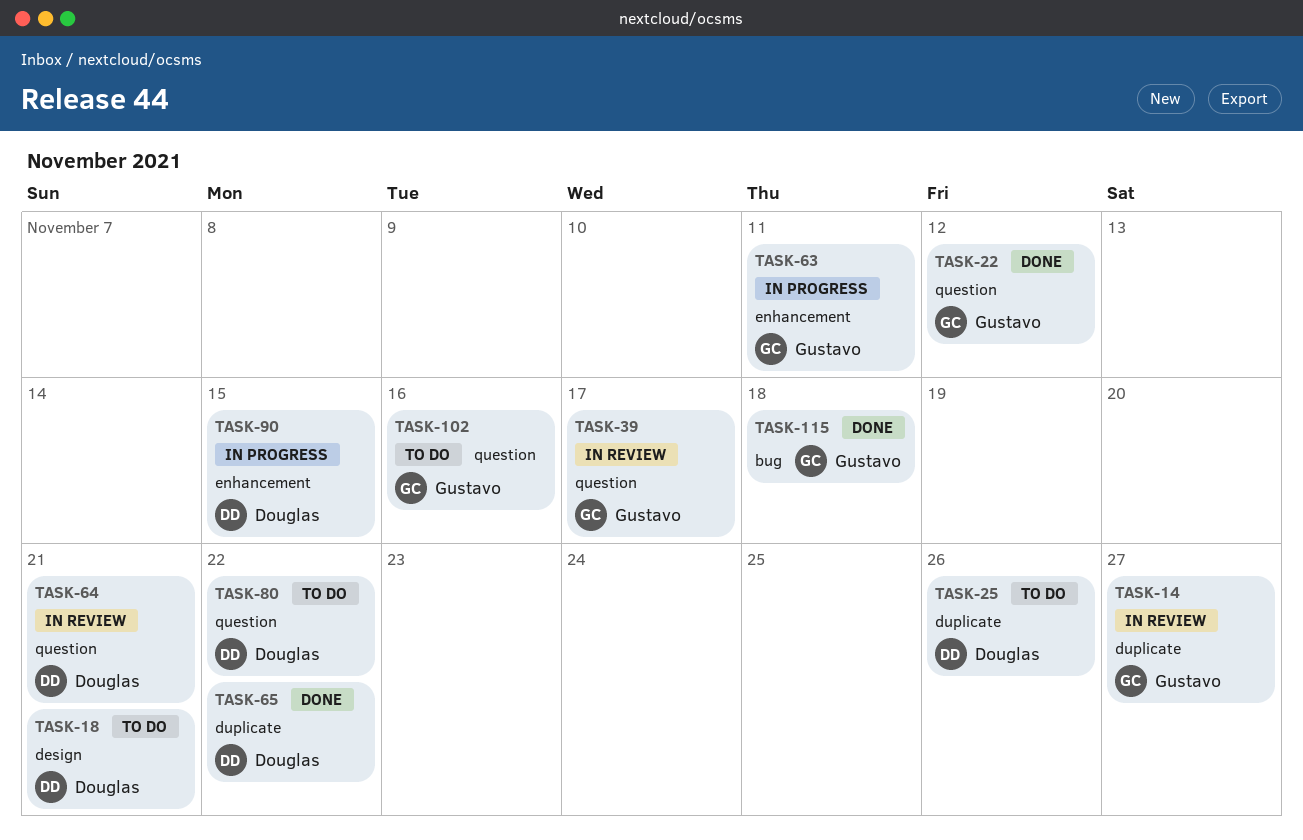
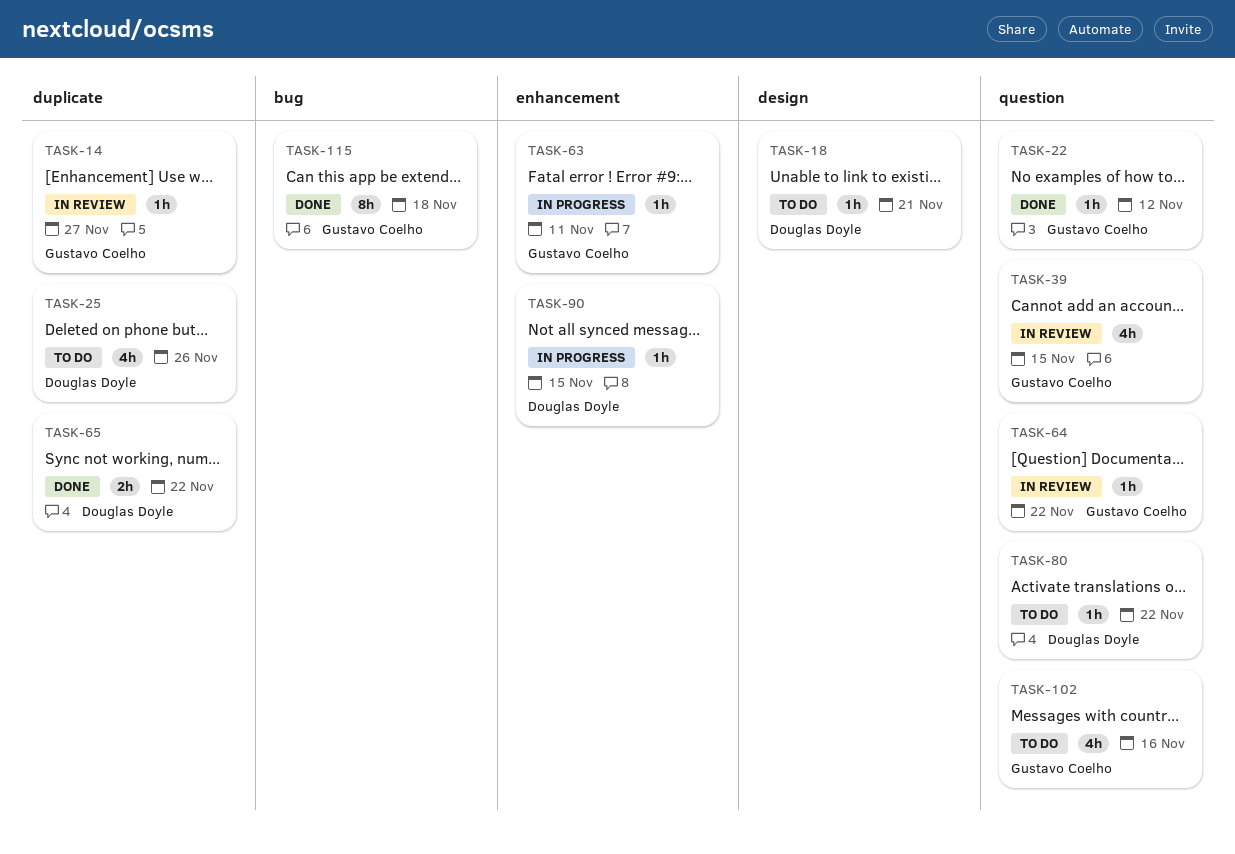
TASK-39, due: Nov 17 -> Nov 15
TASK-64, owner: Douglas Doyle -> Gustavo Coelho
TASK-64, due: Nov 21 -> Nov 22

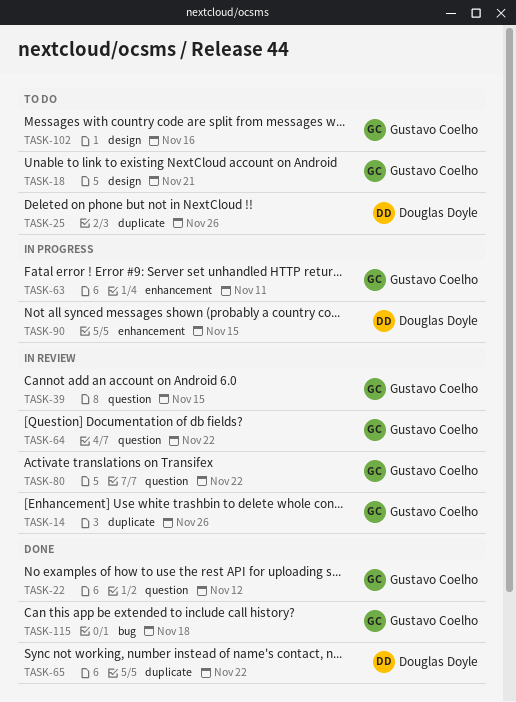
TASK-14, due: Nov 27 -> Nov 26
TASK-18, owner: Douglas Doyle -> Gustavo Coelho
TASK-80, status: To do -> In review
TASK-80, owner: Douglas Doyle -> Gustavo Coelho
TASK-102, label: question -> design

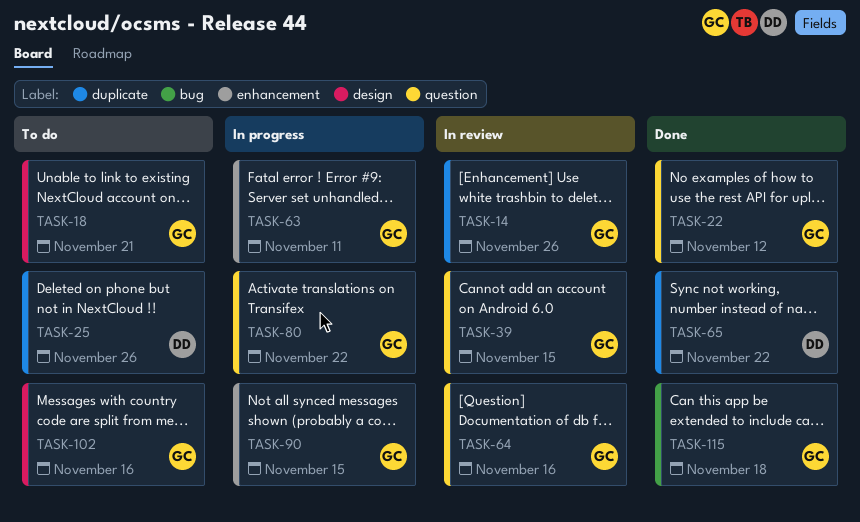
TASK-64, due: Nov 22 -> Nov 16
TASK-80, status: In review -> In progress
TASK-90, owner: Douglas Doyle -> Gustavo Coelho

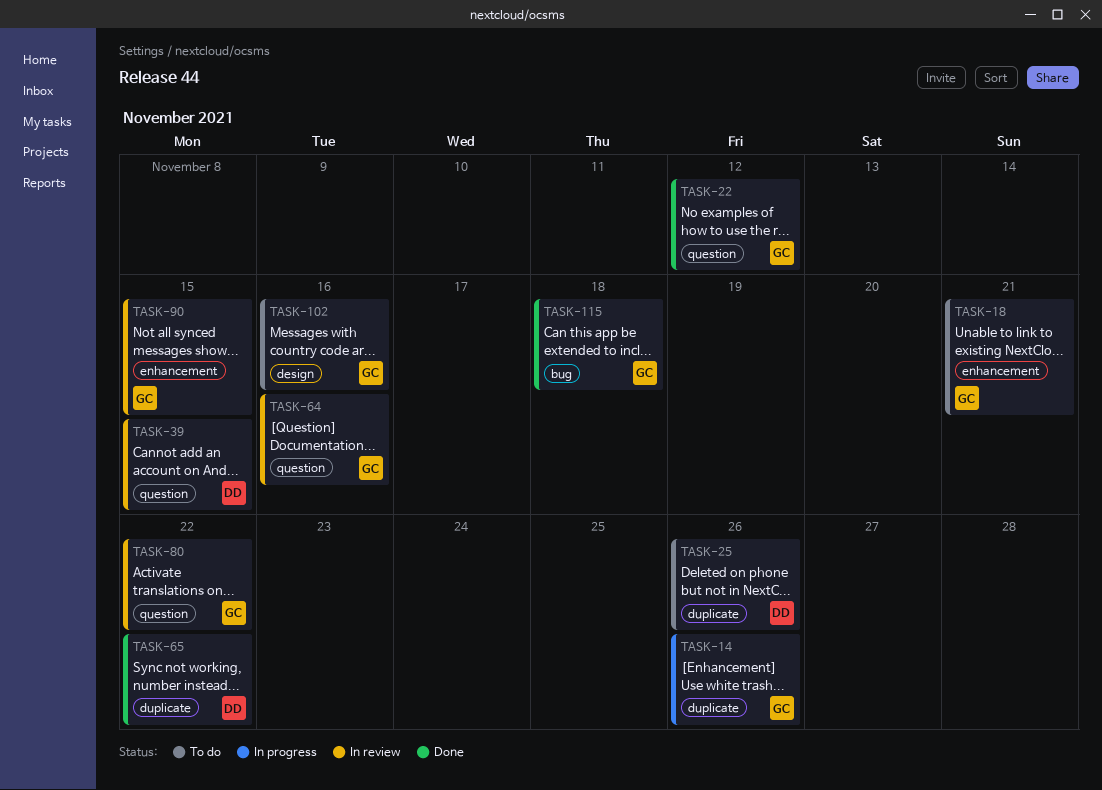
TASK-14, status: In review -> In progress
TASK-18, label: design -> enhancement
TASK-39, owner: GC -> DD
TASK-63: present -> none
TASK-80, status: In progress -> In review
TASK-90, status: In progress -> In review

